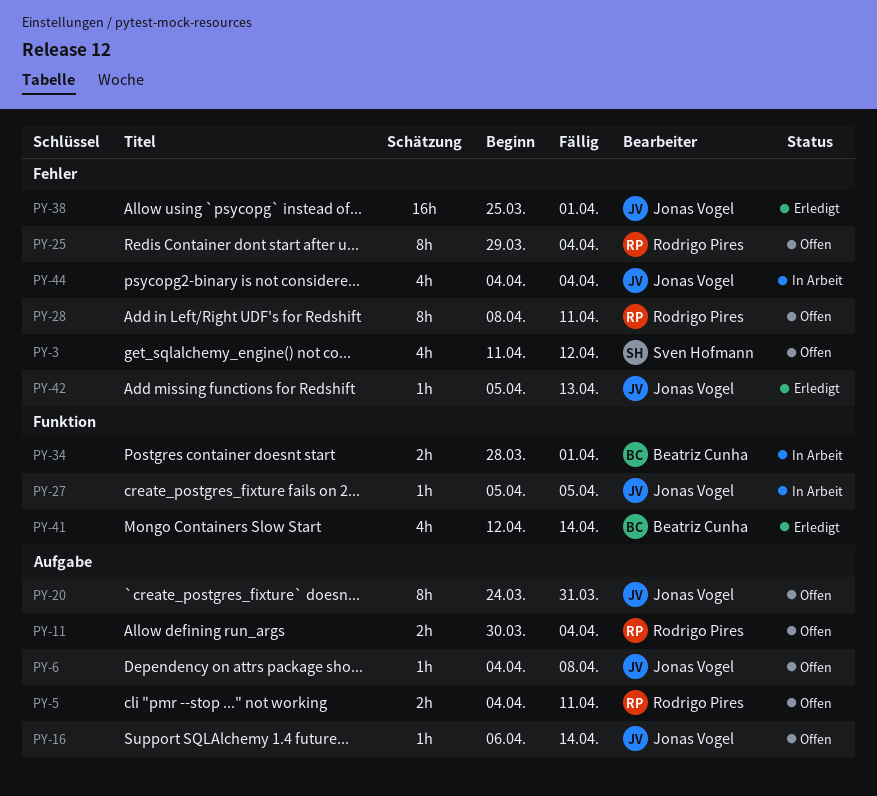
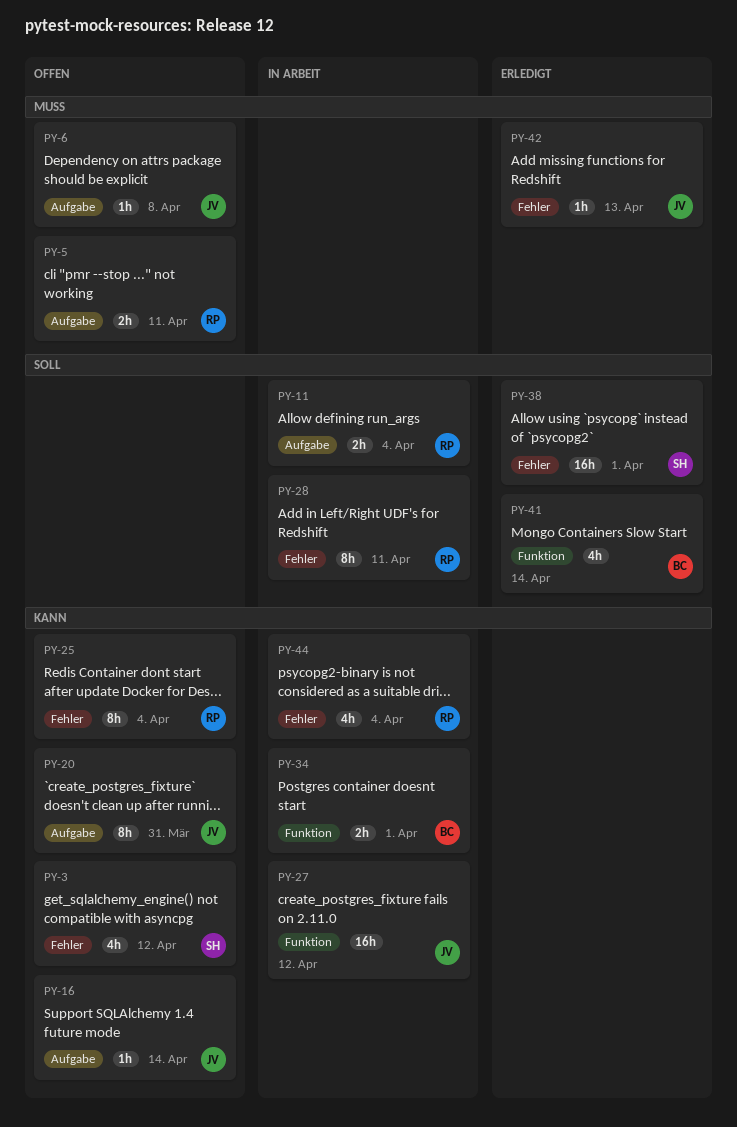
PY-11, status: Offen -> In Arbeit
PY-27, estimate: 1h -> 16h
PY-27, due: Apr 5 -> Apr 12
PY-28, status: Offen -> In Arbeit
PY-38, owner: Jonas Vogel -> Sven Hofmann
PY-44, owner: Jonas Vogel -> Rodrigo Pires

